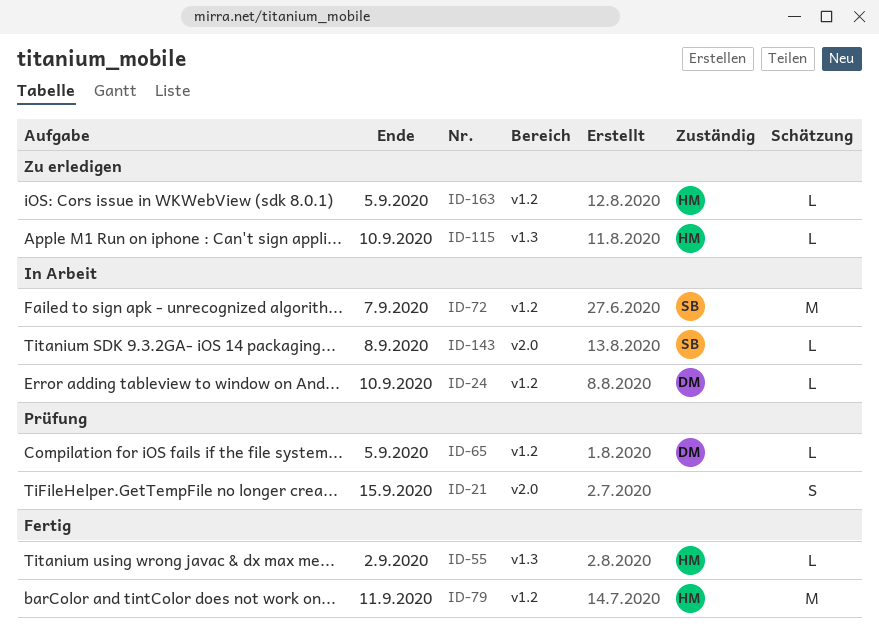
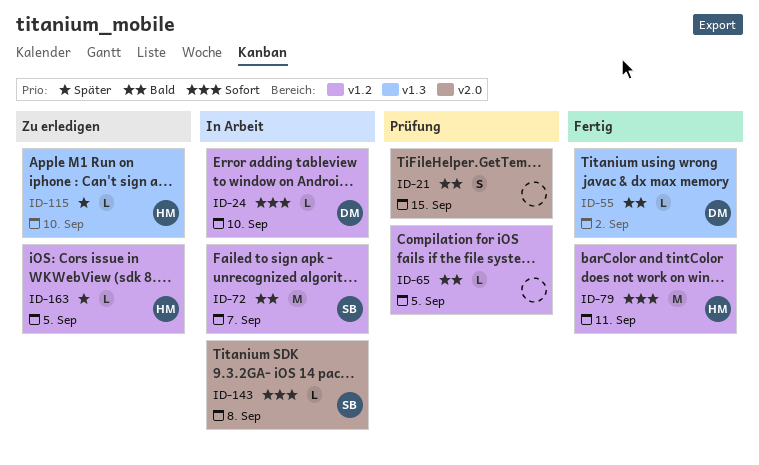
ID-55, owner: HM -> DM
ID-65, owner: DM -> none

